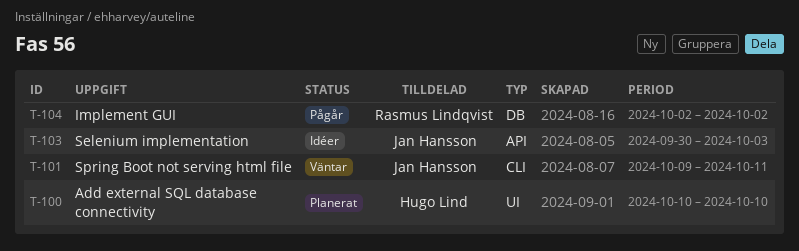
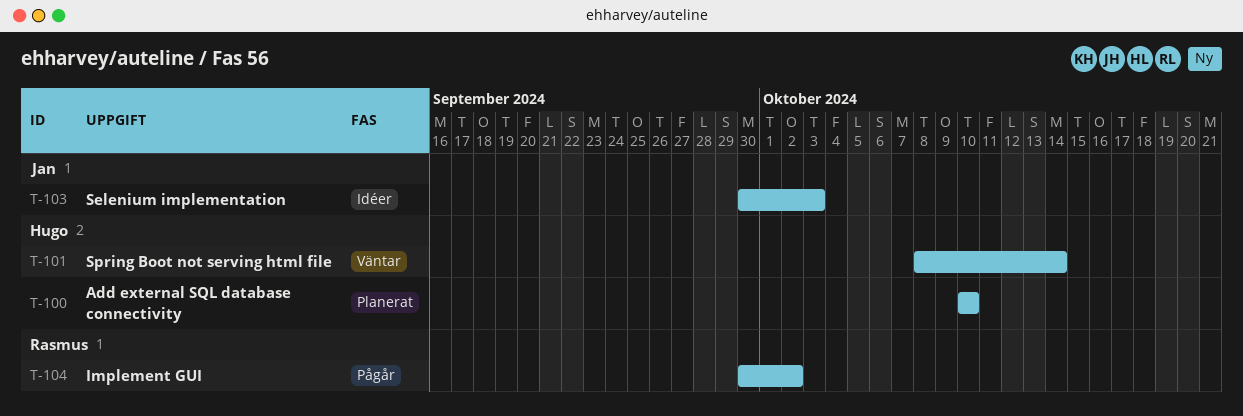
T-101, owner: Jan Hansson -> Hugo Lind
T-101, start: Oct 9 -> Oct 8
T-101, due: Oct 11 -> Oct 14
T-104, start: Oct 2 -> Sep 30

